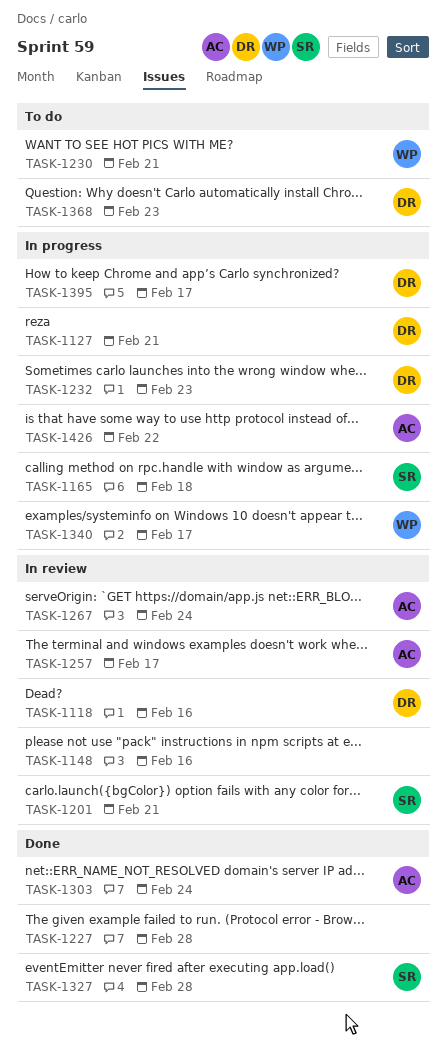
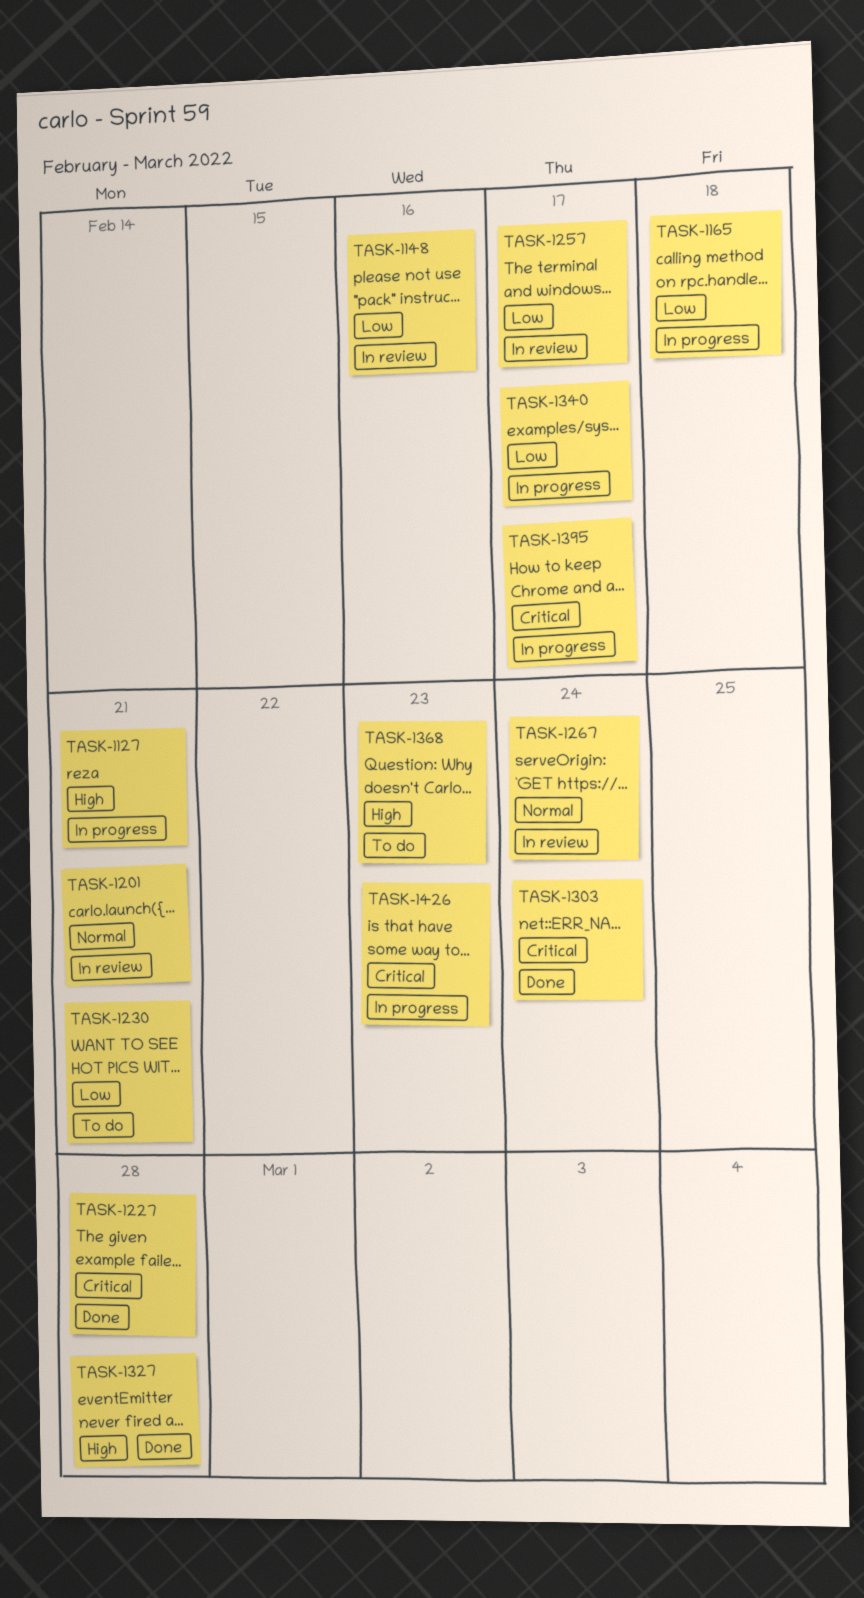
TASK-1118: present -> none
TASK-1232: present -> none
TASK-1426, due: Feb 22 -> Feb 23

